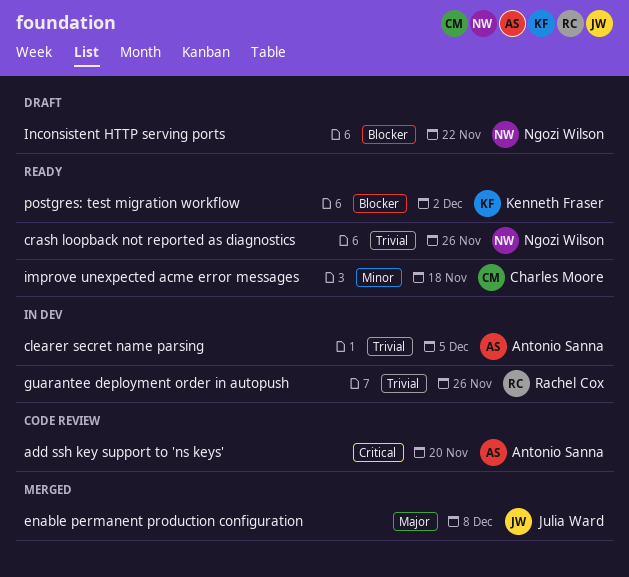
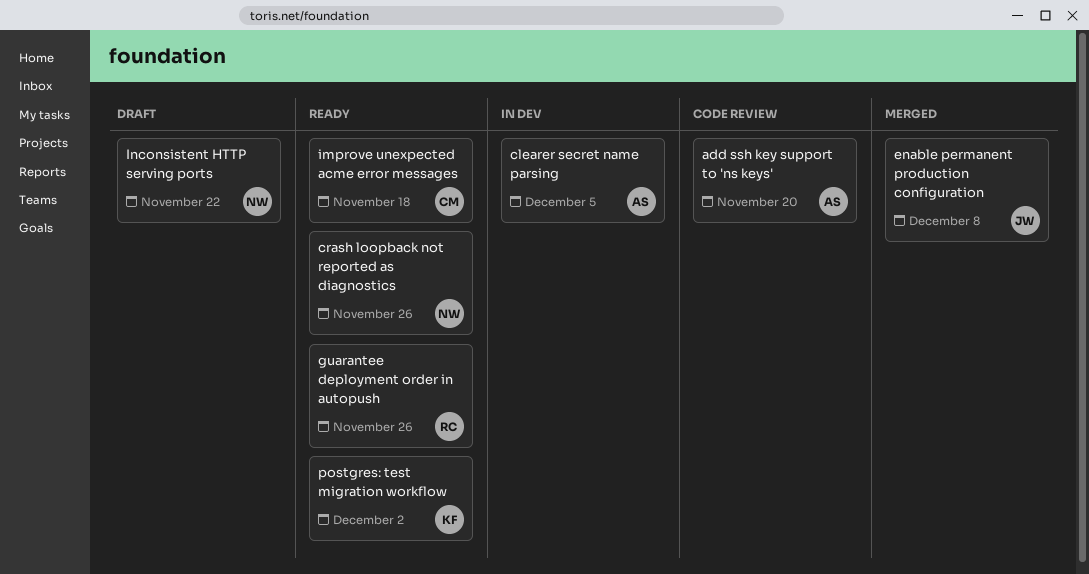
guarantee deployment order in autopush, status: In dev -> Ready

